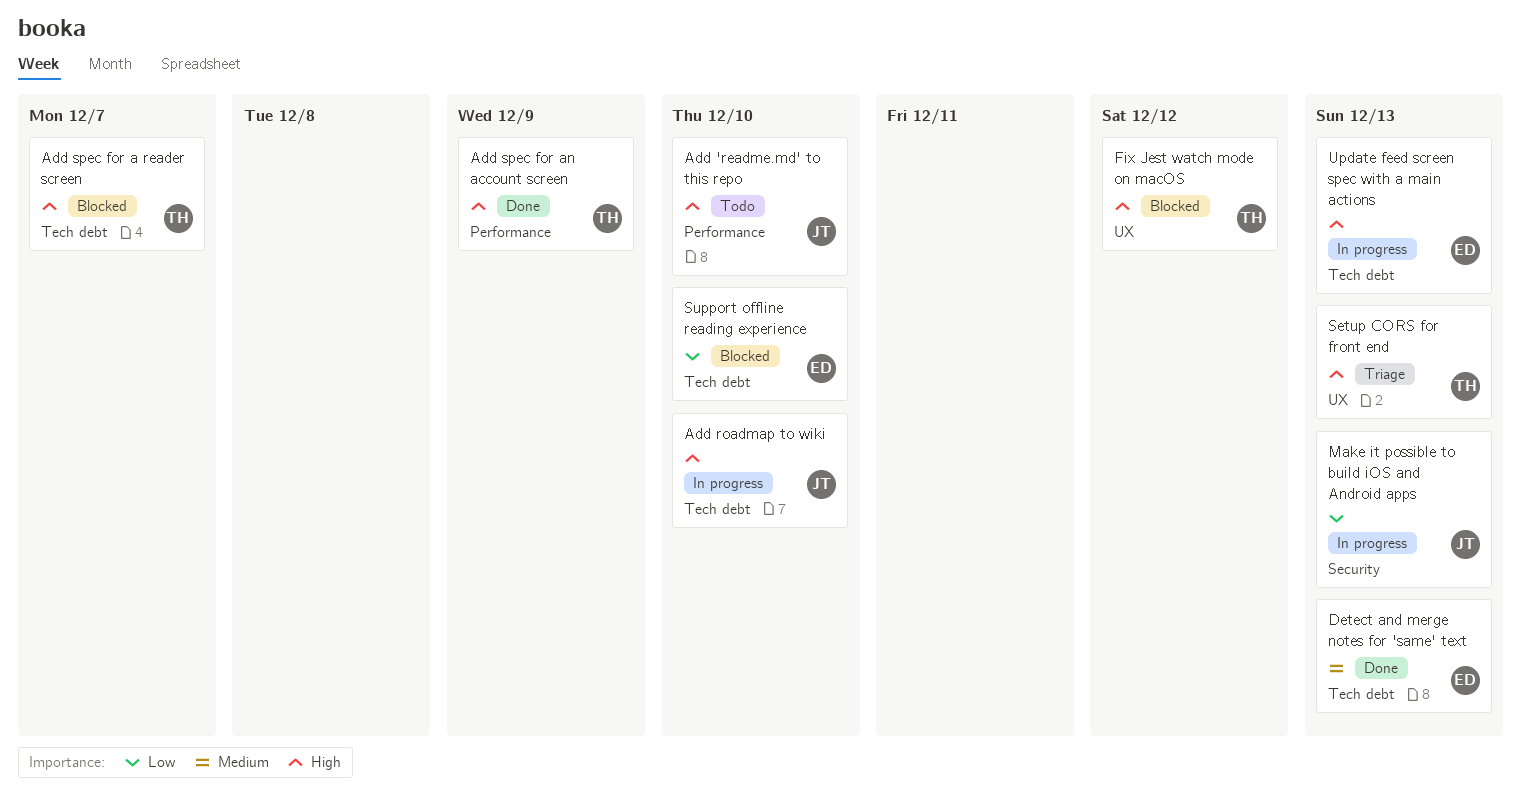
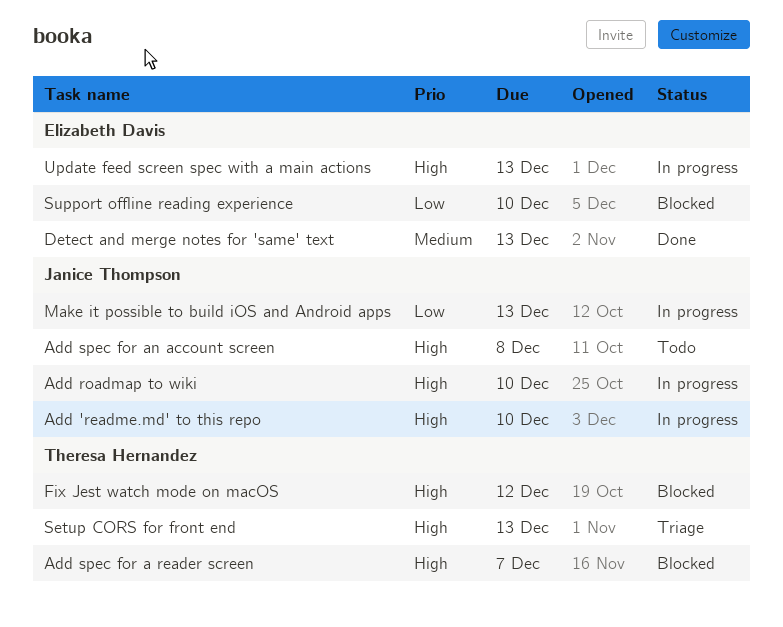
Add 'readme.md' to this repo, status: Todo -> In progress
Add spec for an account screen, status: Done -> Todo
Add spec for an account screen, owner: Theresa Hernandez -> Janice Thompson
Add spec for an account screen, due: Dec 9 -> Dec 8

